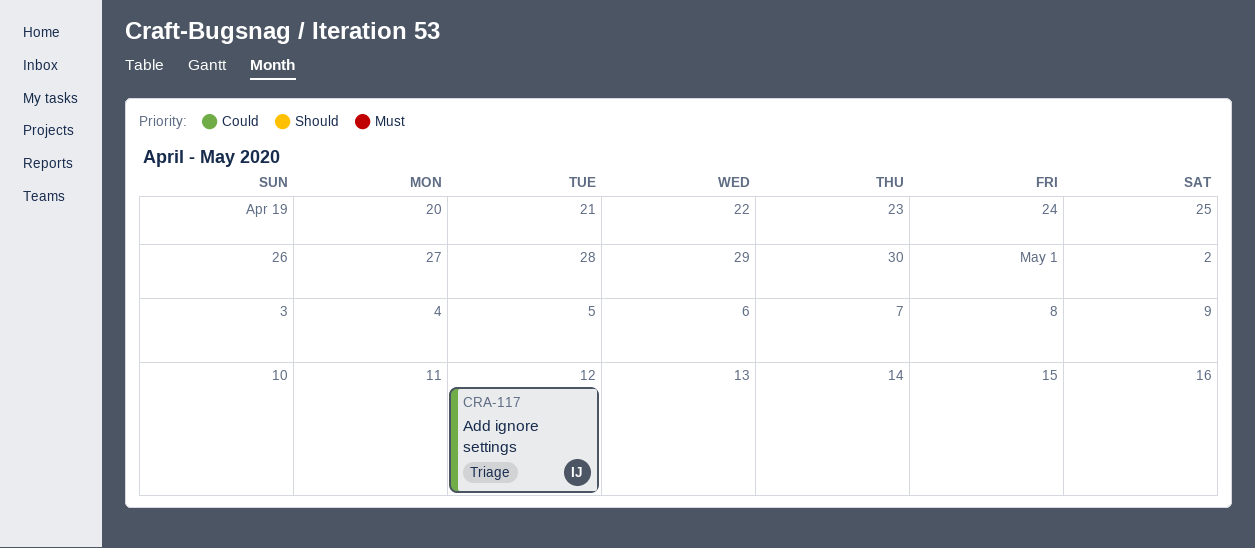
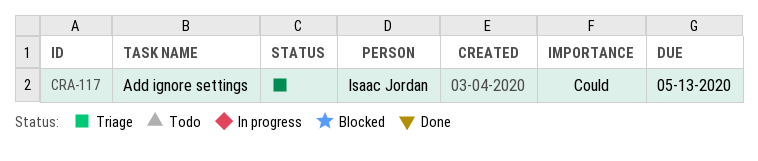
CRA-117, due: May 12 -> May 13

